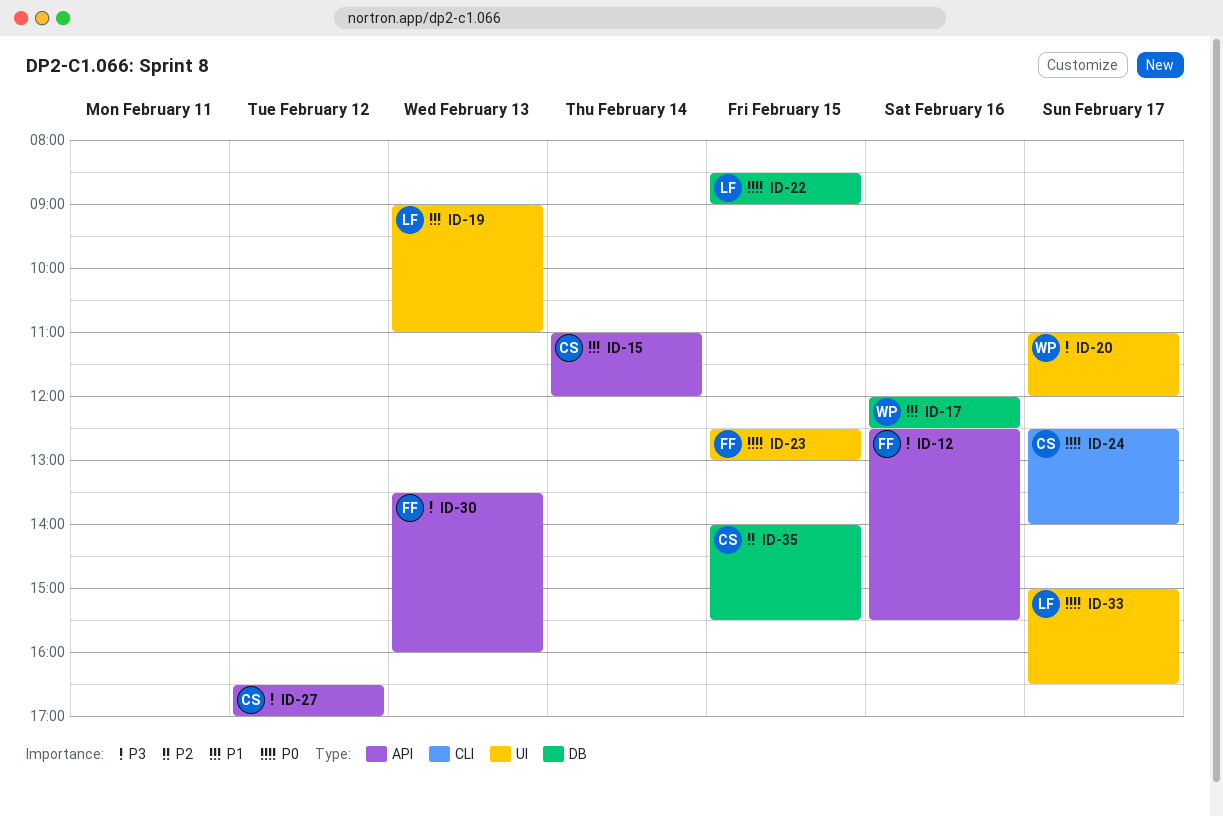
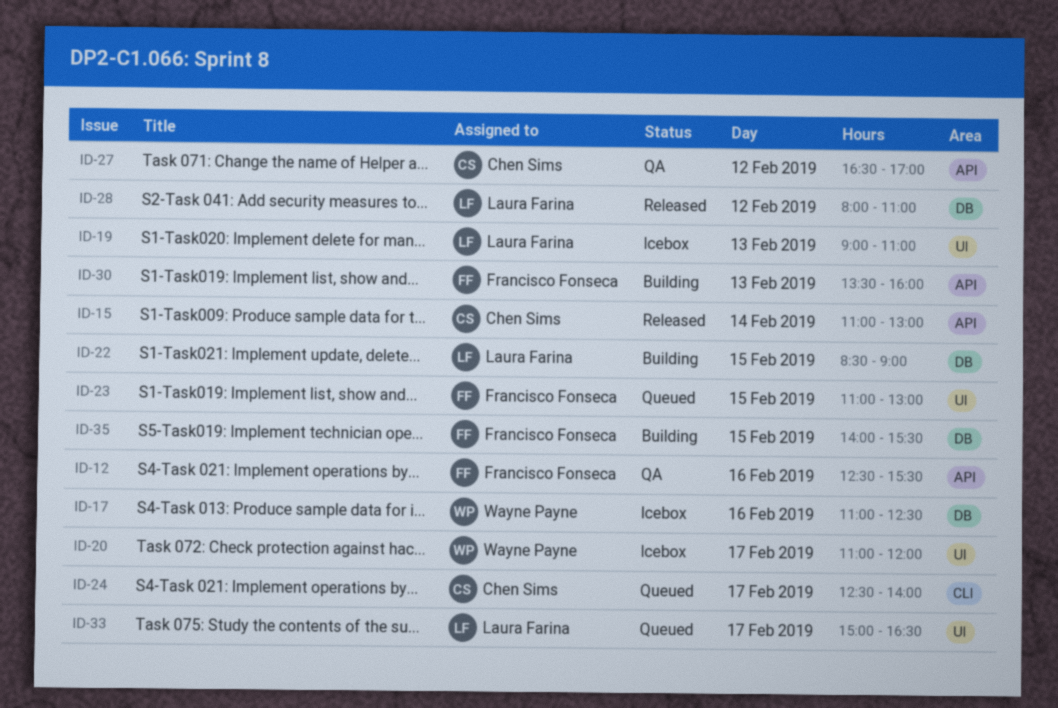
ID-15, ends: 12:00 -> 13:00
ID-17, begins: 12:00 -> 11:00
ID-23, begins: 12:30 -> 11:00
ID-28: none -> present
ID-35, owner: Chen Sims -> Francisco Fonseca

